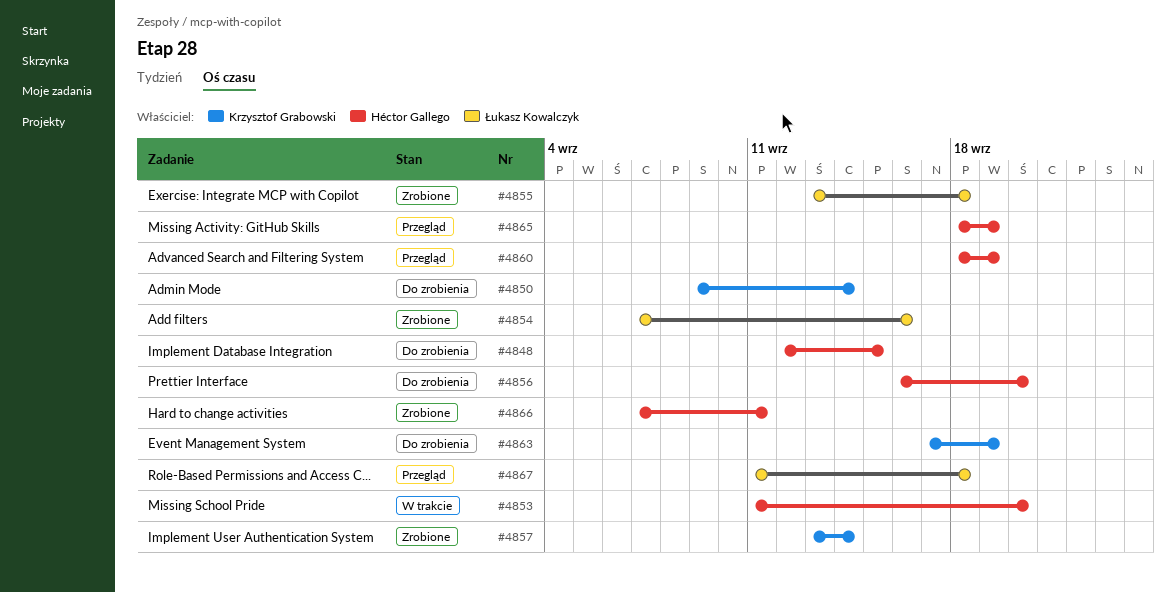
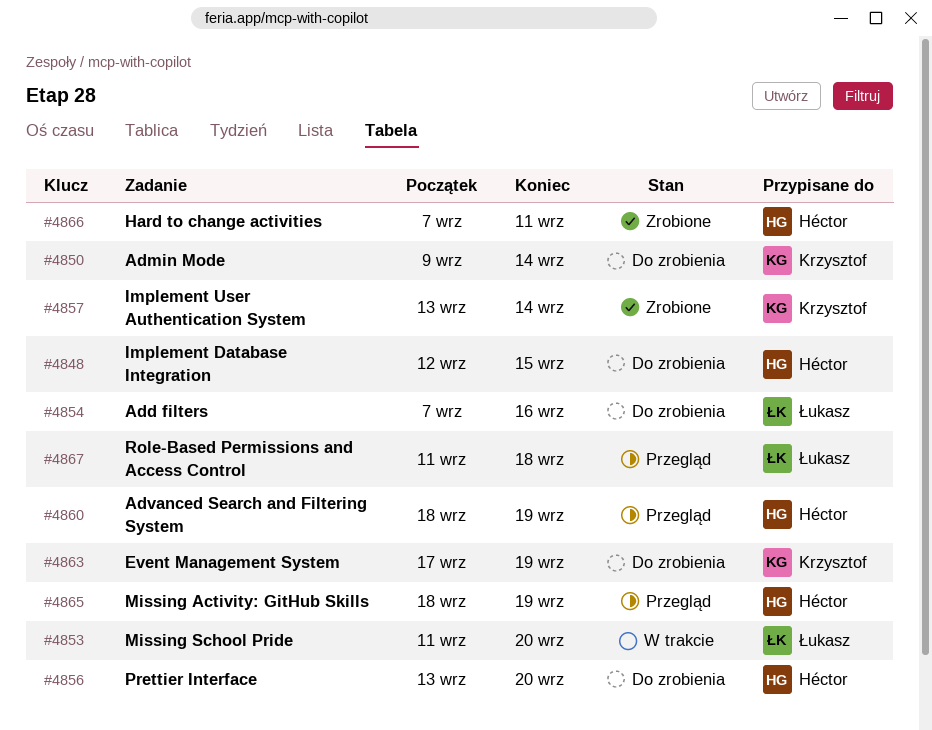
#4853, owner: Héctor Gallego -> Łukasz Kowalczyk
#4854, status: Zrobione -> Do zrobienia
#4855: present -> none
#4856, start: Sep 16 -> Sep 13

